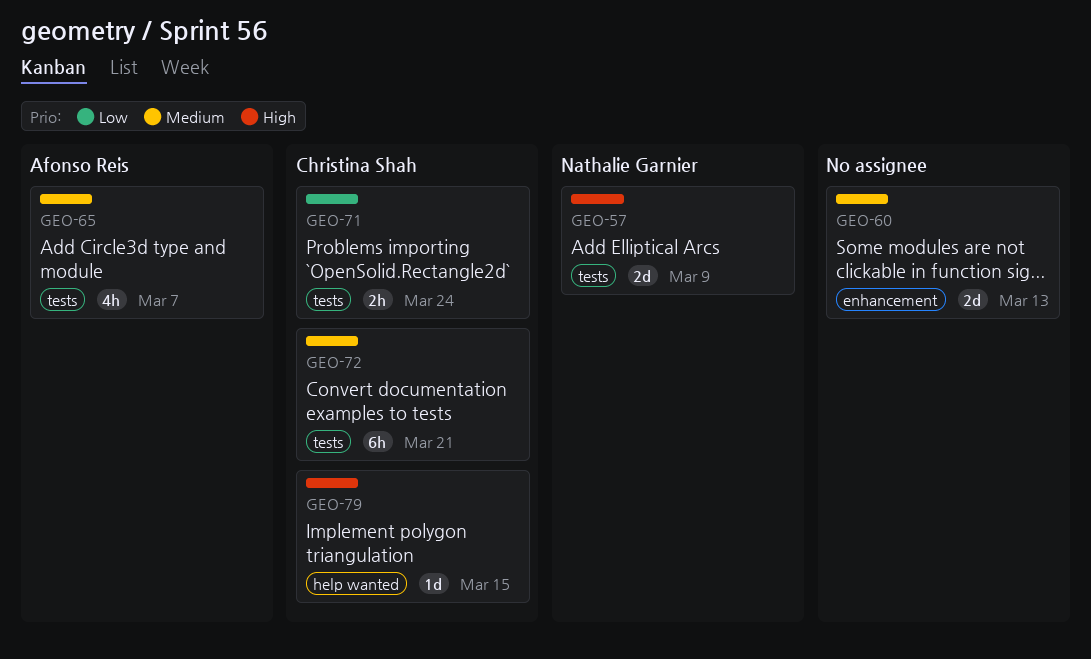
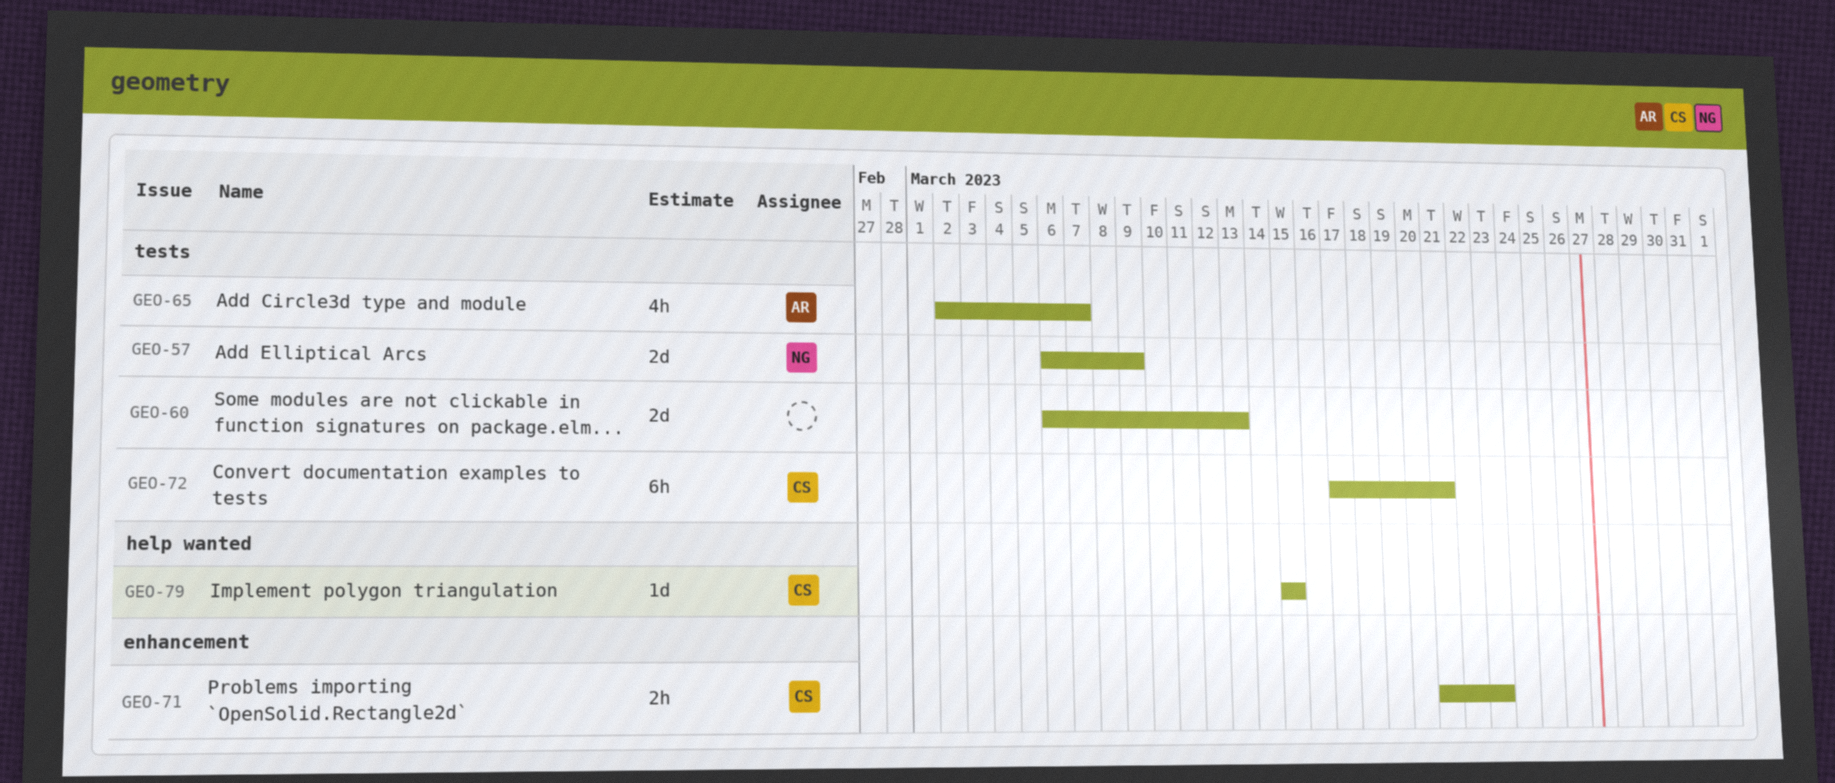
GEO-60, label: enhancement -> tests
GEO-71, label: tests -> enhancement
GEO-71, due: Mar 24 -> Mar 23

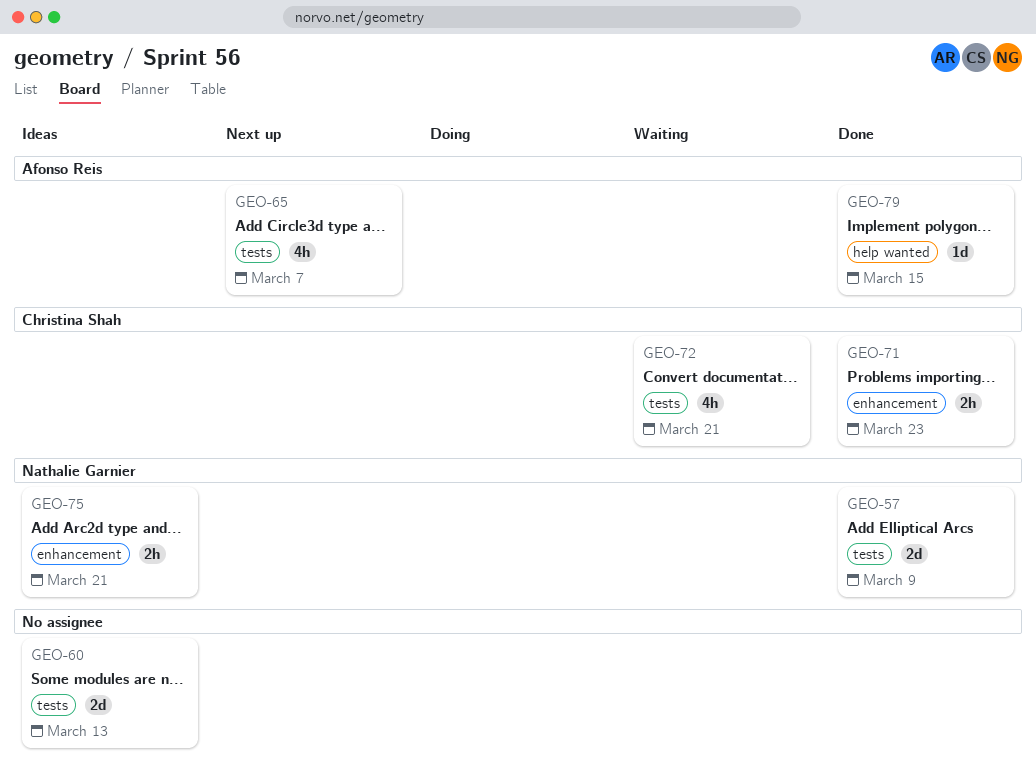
GEO-72, estimate: 6h -> 4h
GEO-75: none -> present
GEO-79, owner: Christina Shah -> Afonso Reis

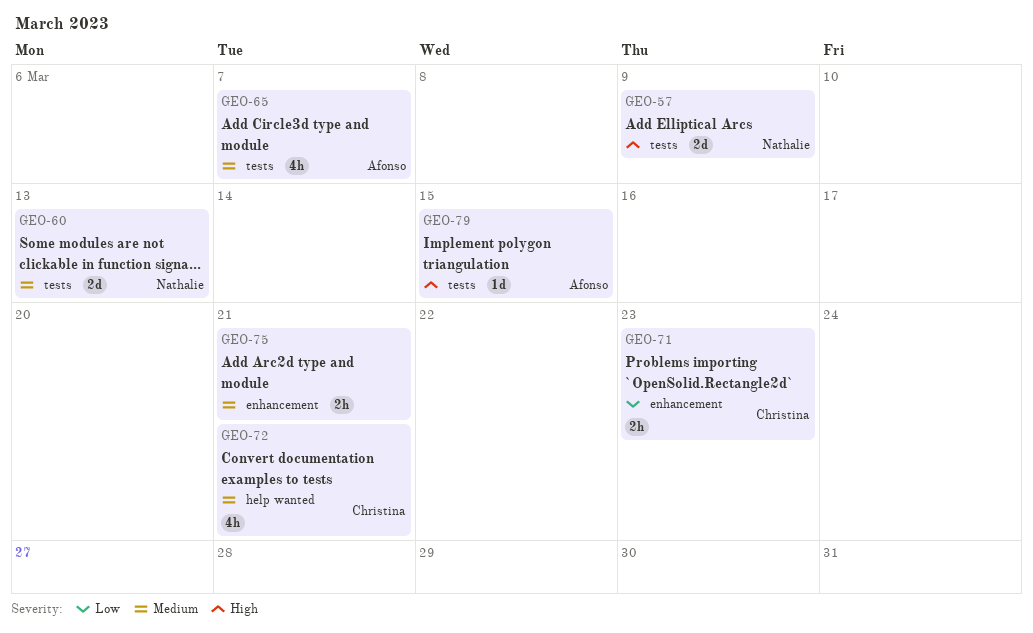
GEO-60, owner: none -> Nathalie Garnier
GEO-72, label: tests -> help wanted
GEO-75, owner: Nathalie Garnier -> none
GEO-79, label: help wanted -> tests

